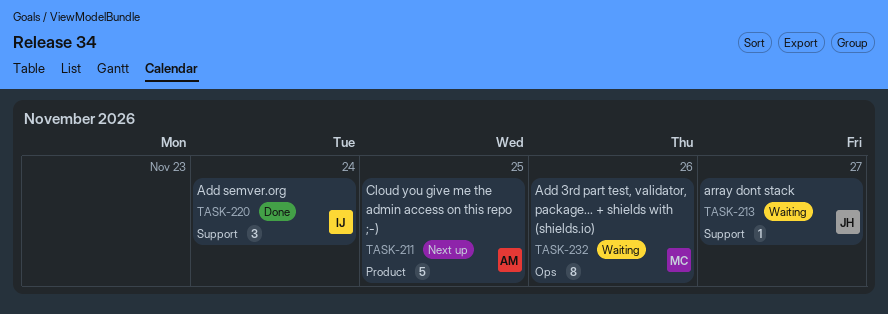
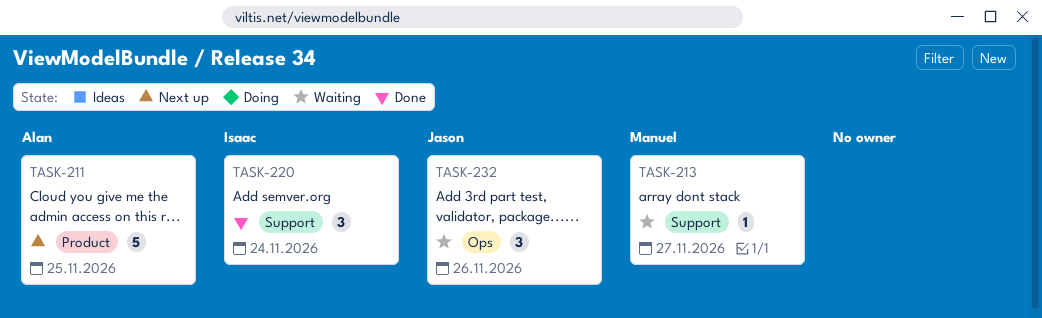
TASK-213, owner: Jason -> Manuel
TASK-232, owner: Manuel -> Jason
TASK-232, estimate: 8 -> 3

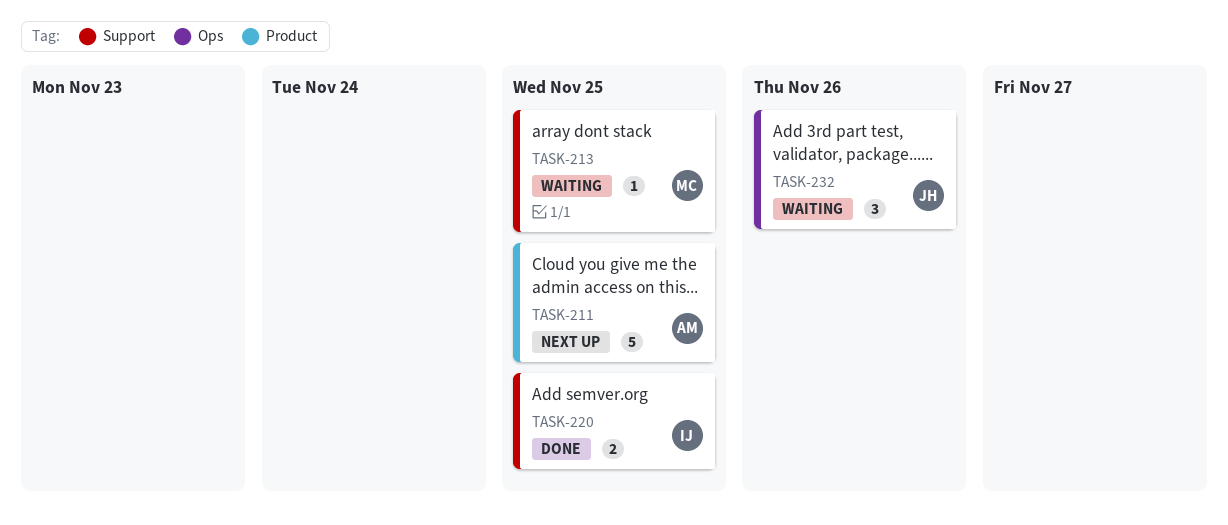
TASK-213, due: Nov 27 -> Nov 25
TASK-220, estimate: 3 -> 2
TASK-220, due: Nov 24 -> Nov 25

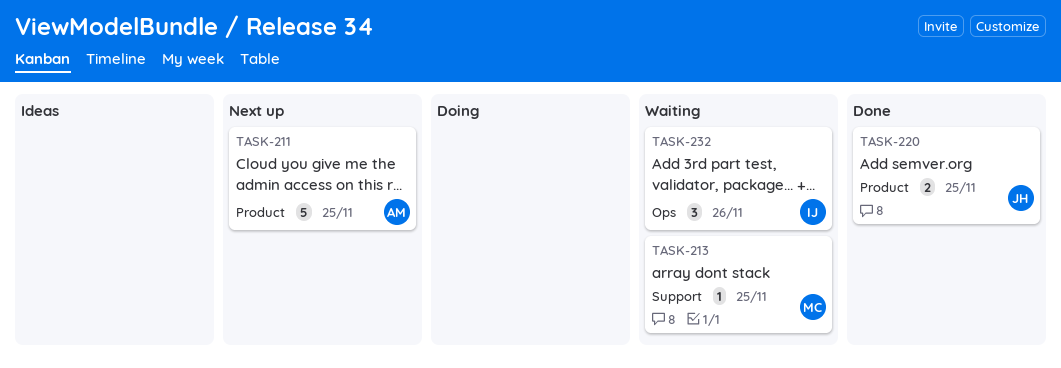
TASK-220, owner: IJ -> JH
TASK-220, label: Support -> Product
TASK-232, owner: JH -> IJ

